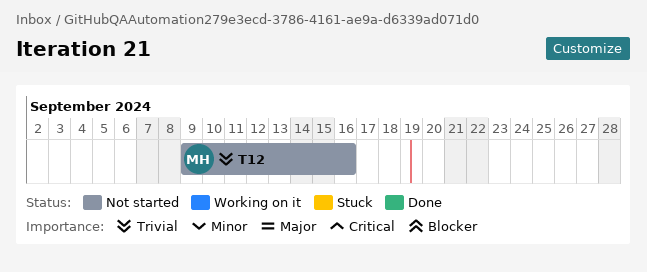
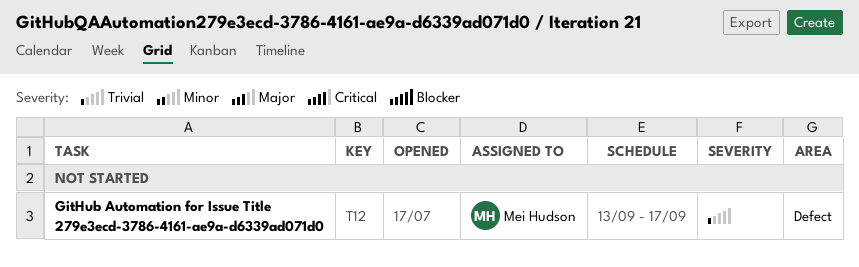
T12, start: Sep 9 -> Sep 13
T12, due: Sep 16 -> Sep 17

